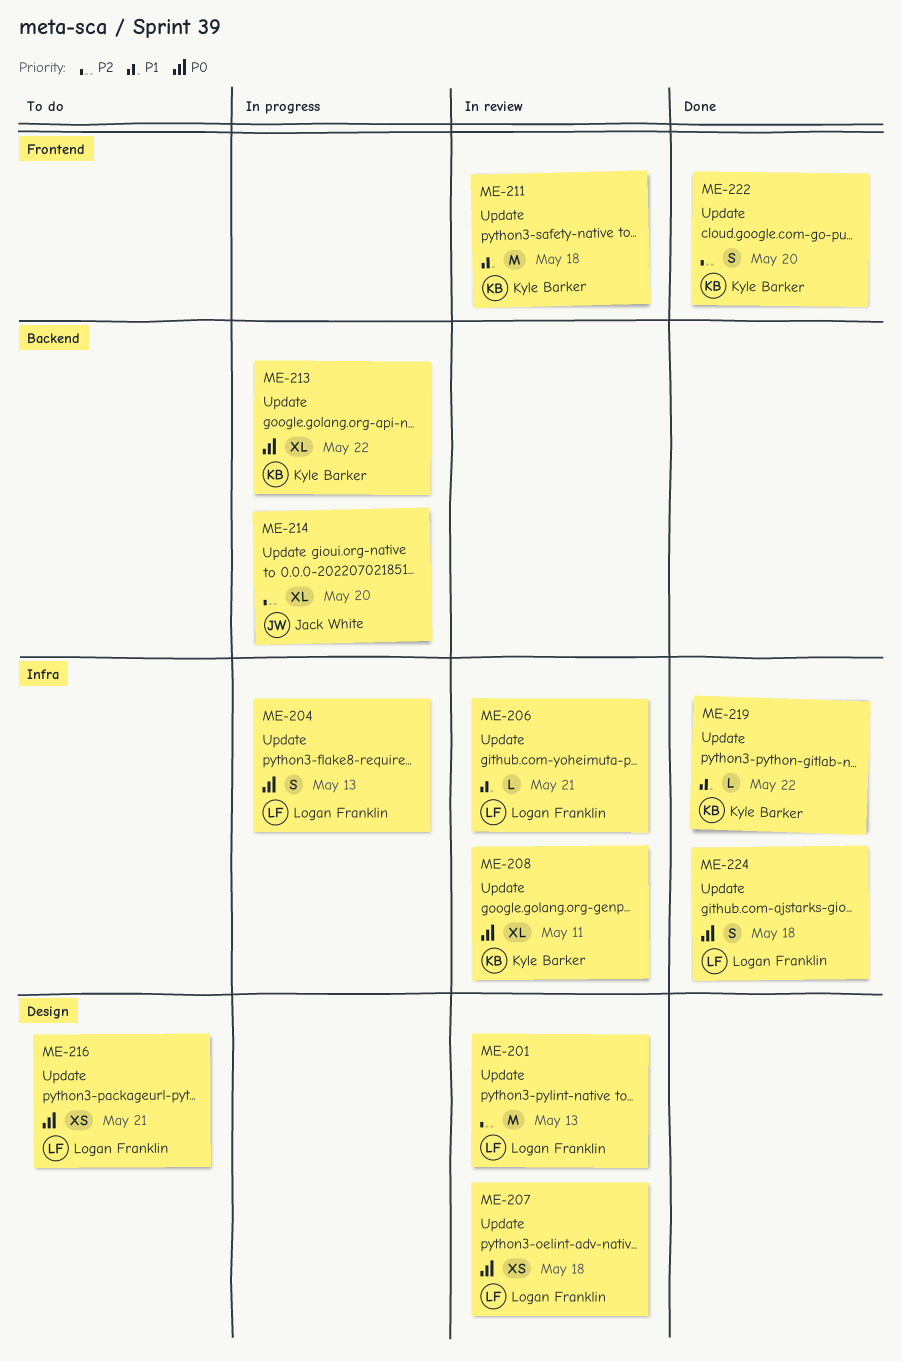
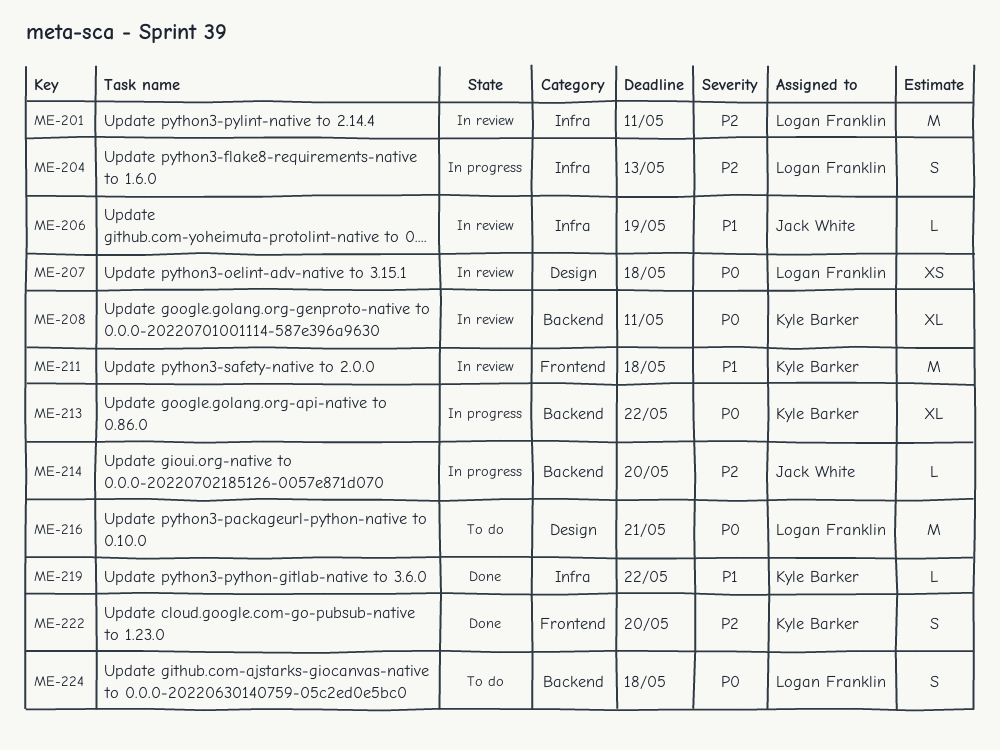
ME-201, label: Design -> Infra
ME-201, due: May 13 -> May 11
ME-204, priority: P0 -> P2
ME-206, owner: Logan Franklin -> Jack White
ME-206, due: May 21 -> May 19
ME-208, label: Infra -> Backend
ME-214, estimate: XL -> L
ME-216, estimate: XS -> M
ME-224, status: Done -> To do
ME-224, label: Infra -> Backend

